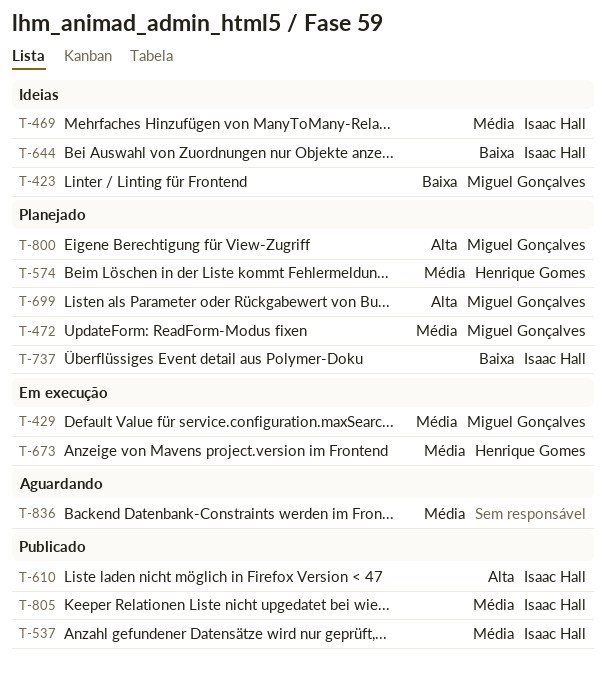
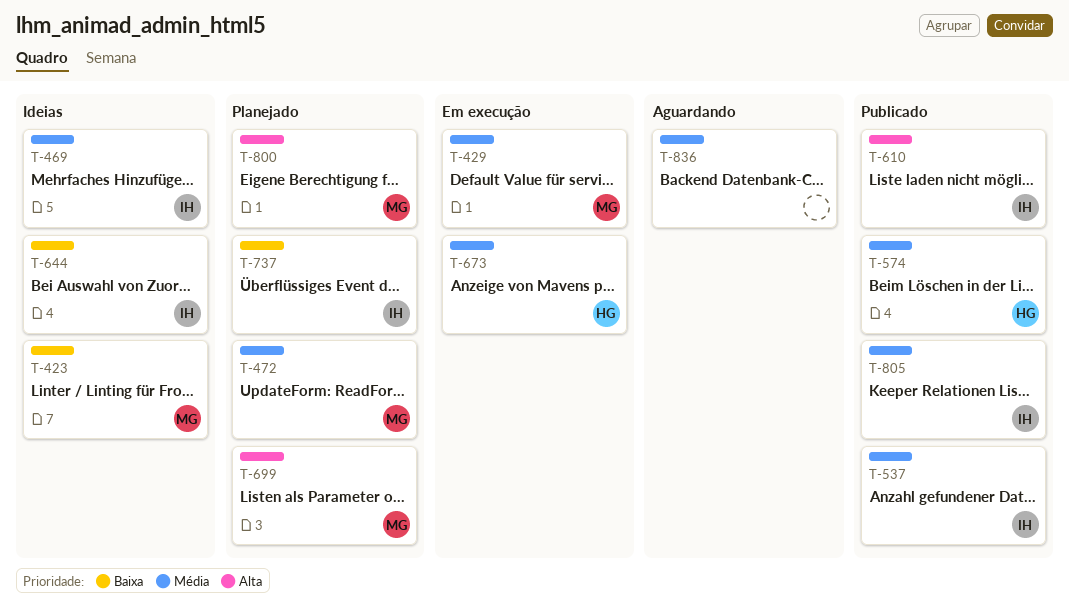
T-574, status: Planejado -> Publicado

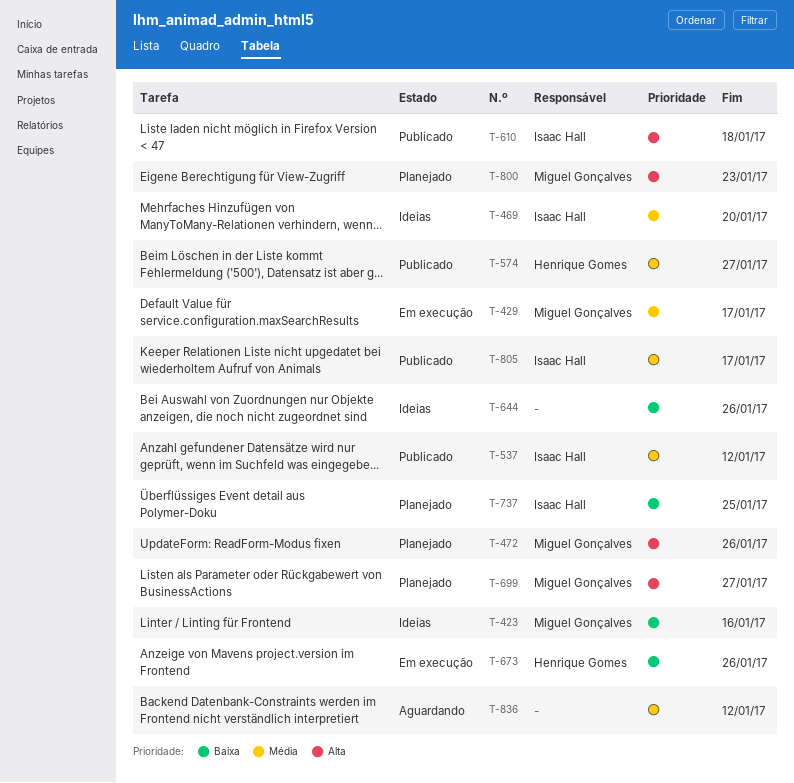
T-472, priority: Média -> Alta
T-644, owner: Isaac Hall -> none
T-673, priority: Média -> Baixa

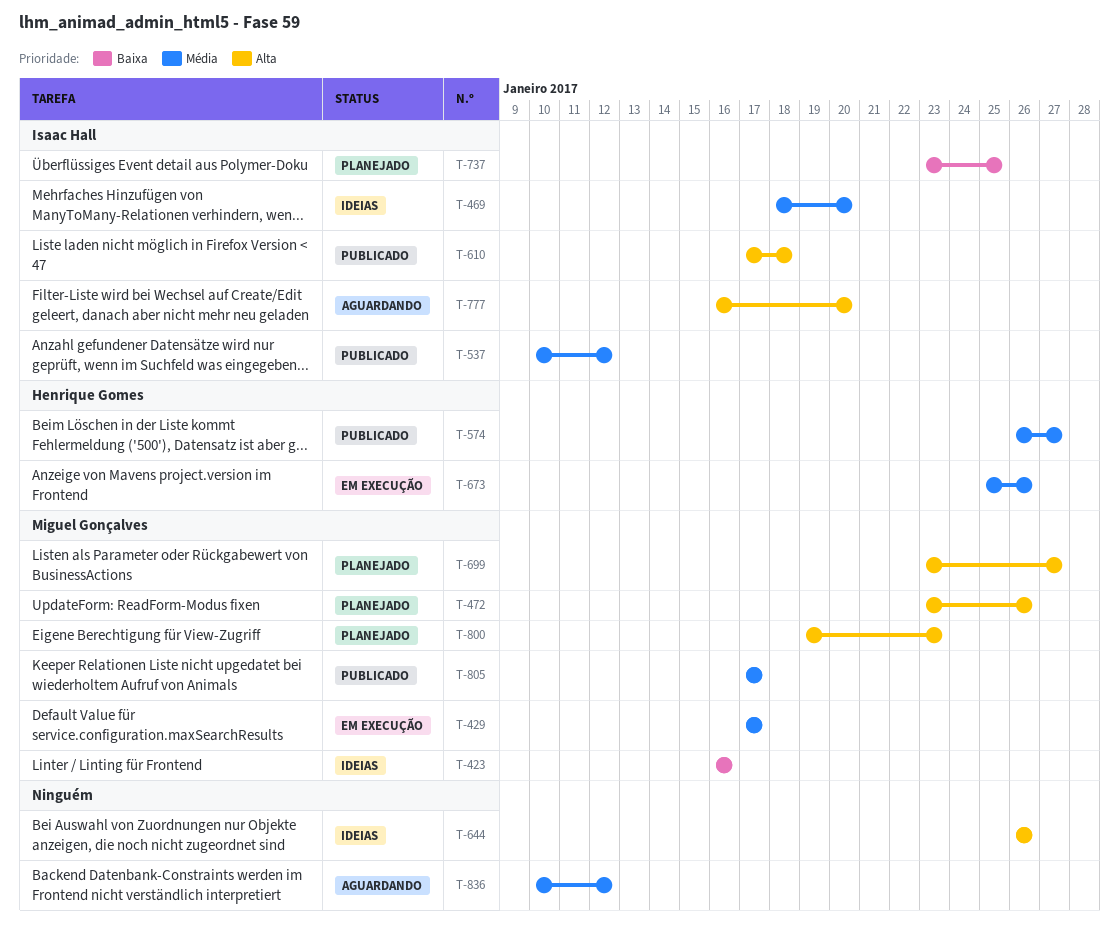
T-644, priority: Baixa -> Alta
T-673, priority: Baixa -> Média
T-777: none -> present
T-805, owner: Isaac Hall -> Miguel Gonçalves

